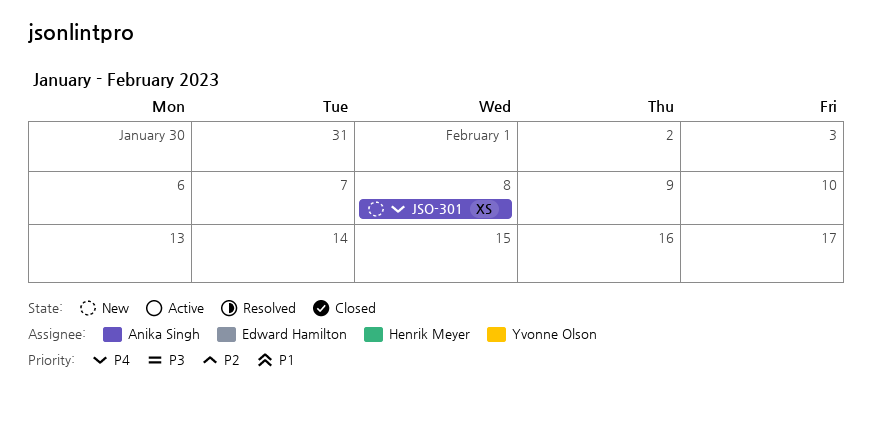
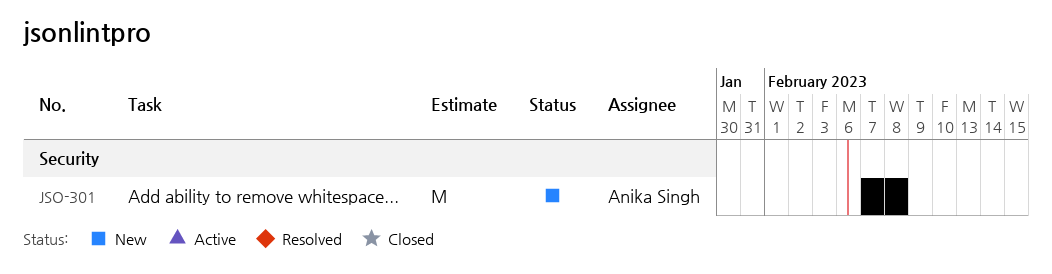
JSO-301, estimate: XS -> M
JSO-301, start: Feb 8 -> Feb 7

